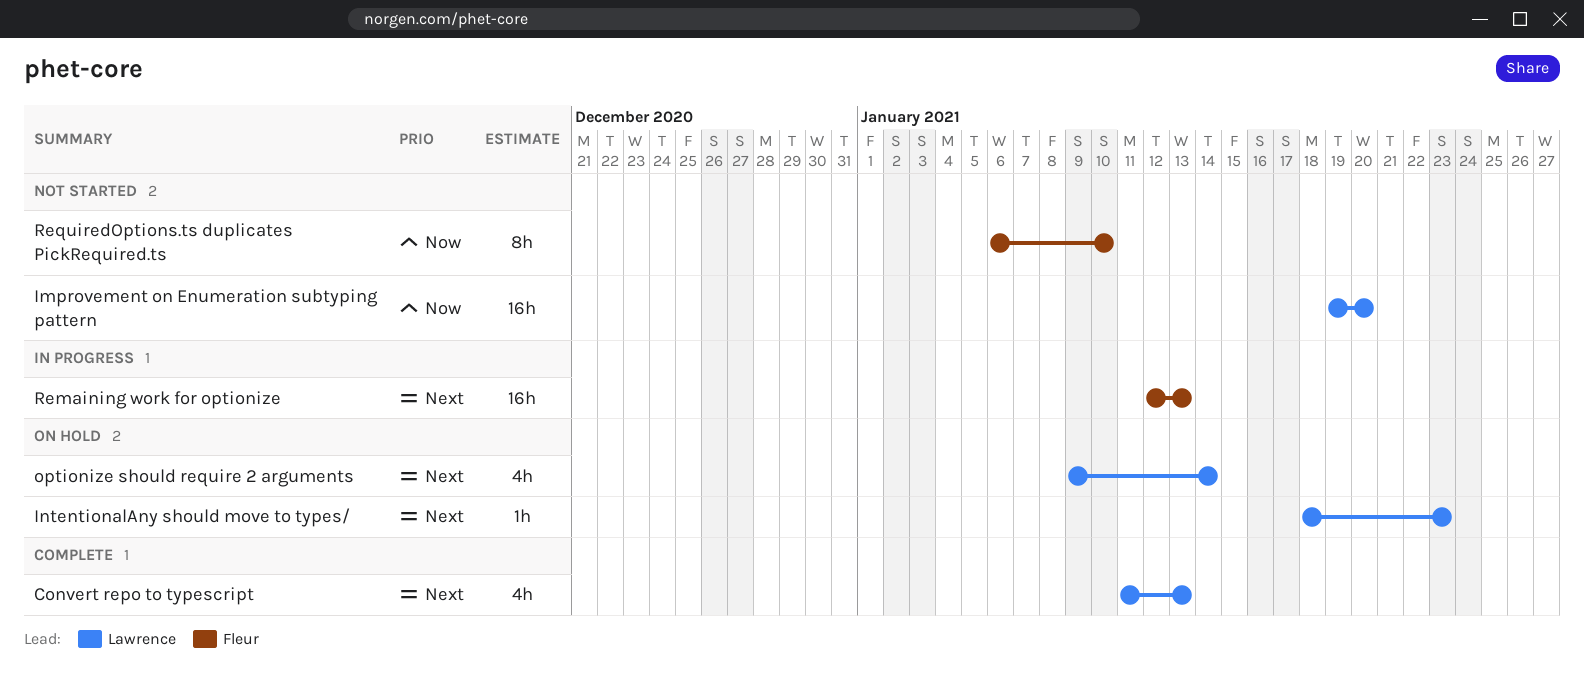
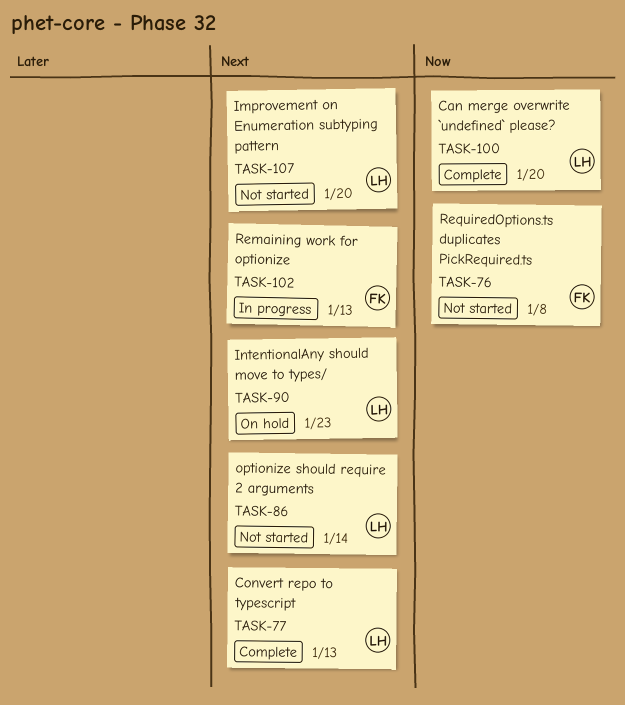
Can merge overwrite `undefined` please?: none -> present
Improvement on Enumeration subtyping pattern, priority: Now -> Next
optionize should require 2 arguments, status: On hold -> Not started
RequiredOptions.ts duplicates PickRequired.ts, due: Jan 10 -> Jan 8

